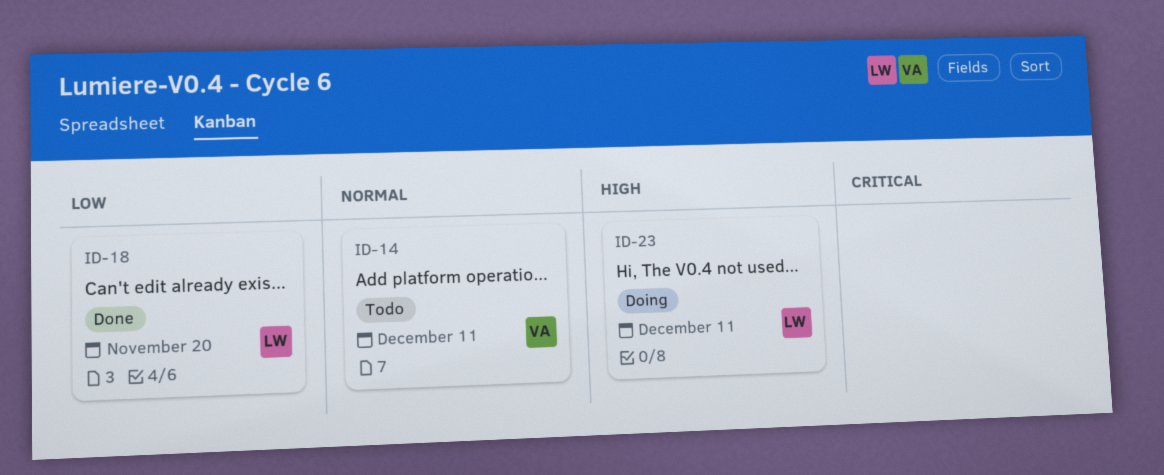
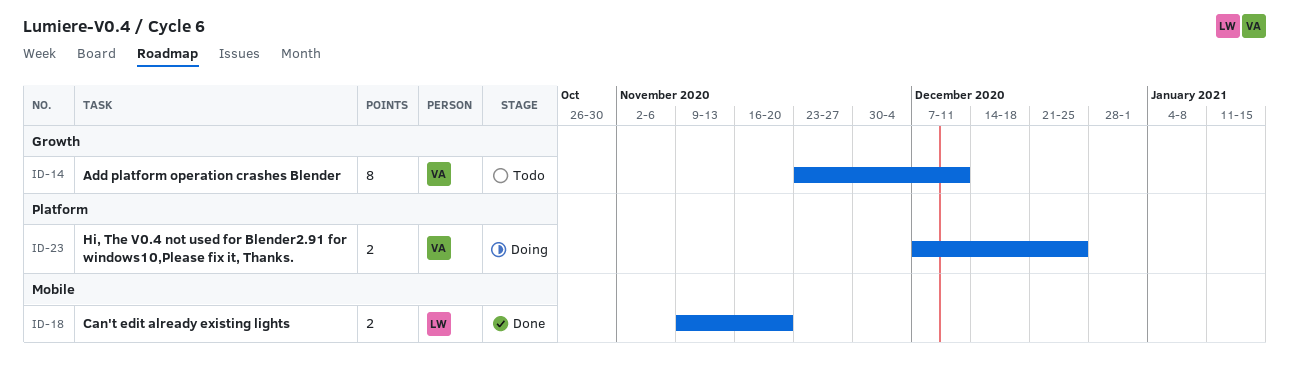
ID-23, owner: LW -> VA
ID-23, due: Dec 11 -> Dec 25

